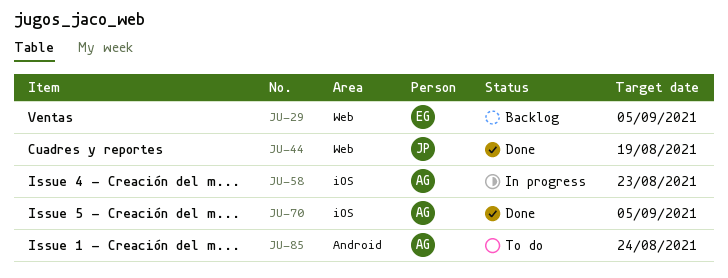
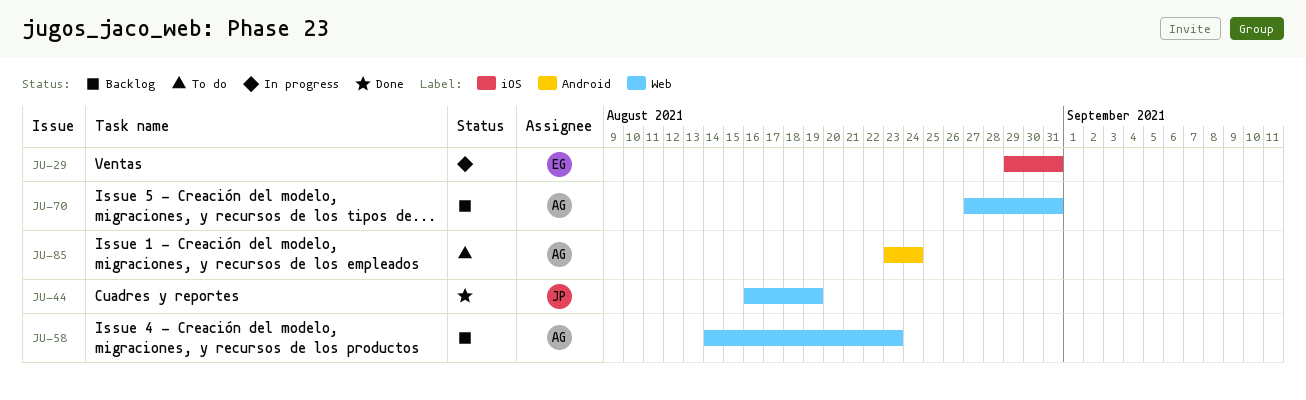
JU-29, status: Backlog -> In progress
JU-29, label: Web -> iOS
JU-29, due: Sep 5 -> Aug 31
JU-58, status: In progress -> Backlog
JU-58, label: iOS -> Web
JU-70, status: Done -> Backlog
JU-70, label: iOS -> Web
JU-70, due: Sep 5 -> Aug 31

